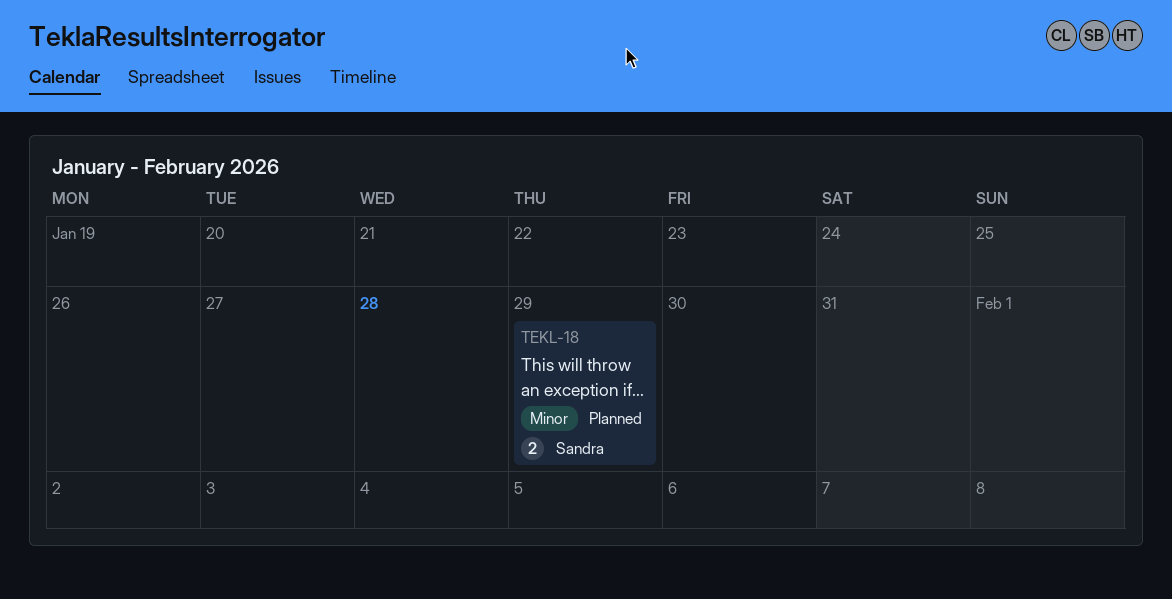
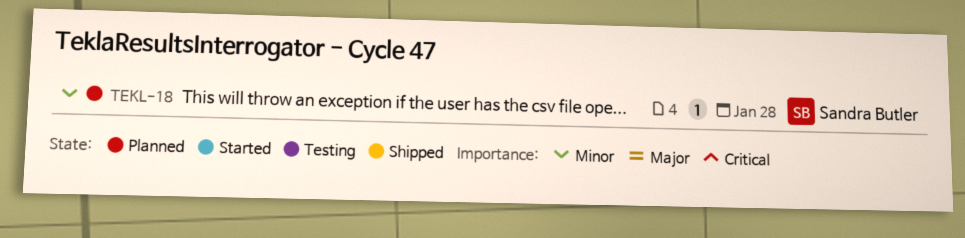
TEKL-18, estimate: 2 -> 1
TEKL-18, due: Jan 29 -> Jan 28

